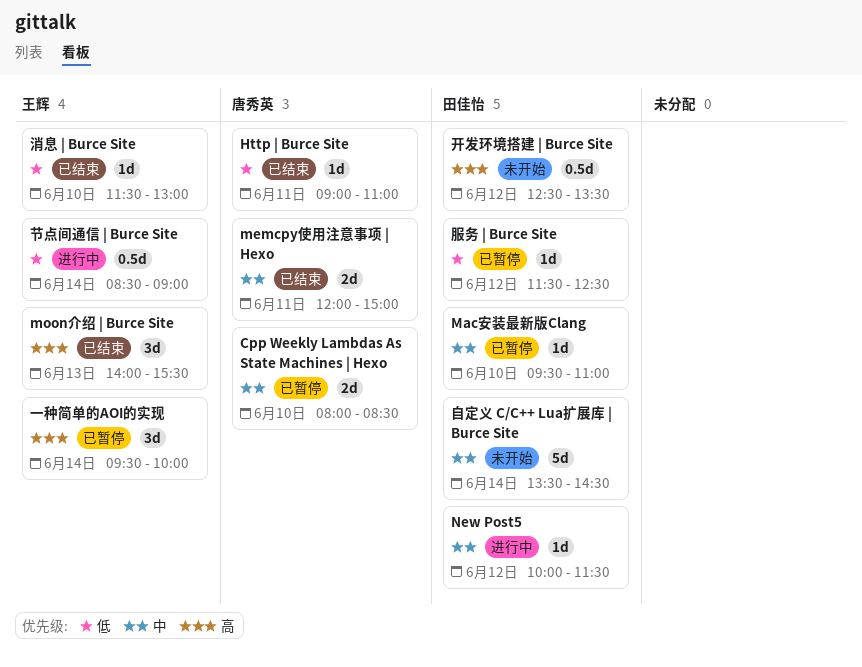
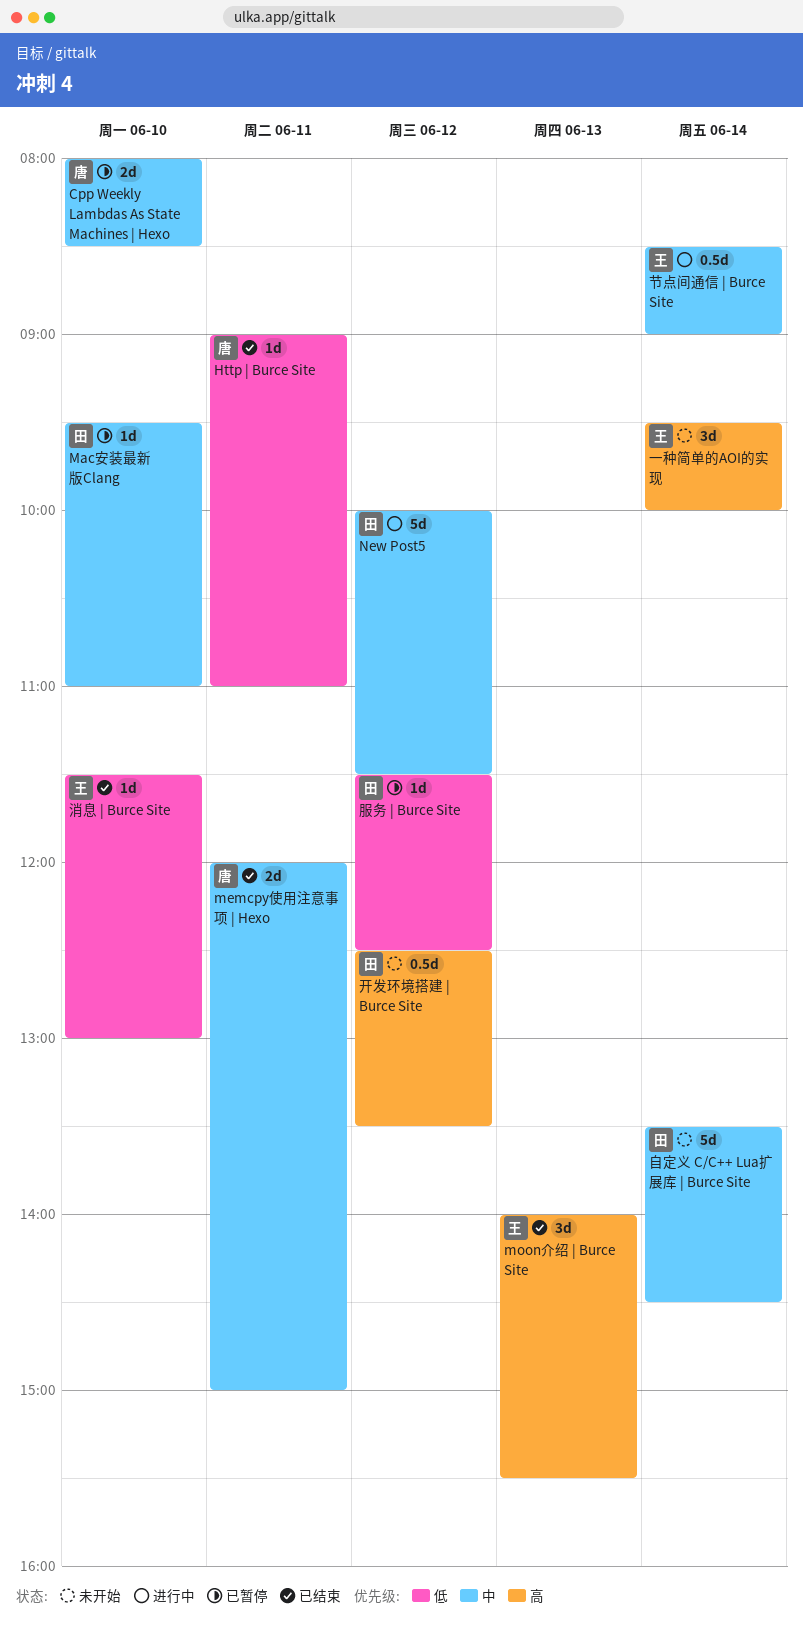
New Post5, estimate: 1d -> 5d
一种简单的AOI的实现, status: 已暂停 -> 未开始
节点间通信 | Burce Site, priority: 低 -> 中

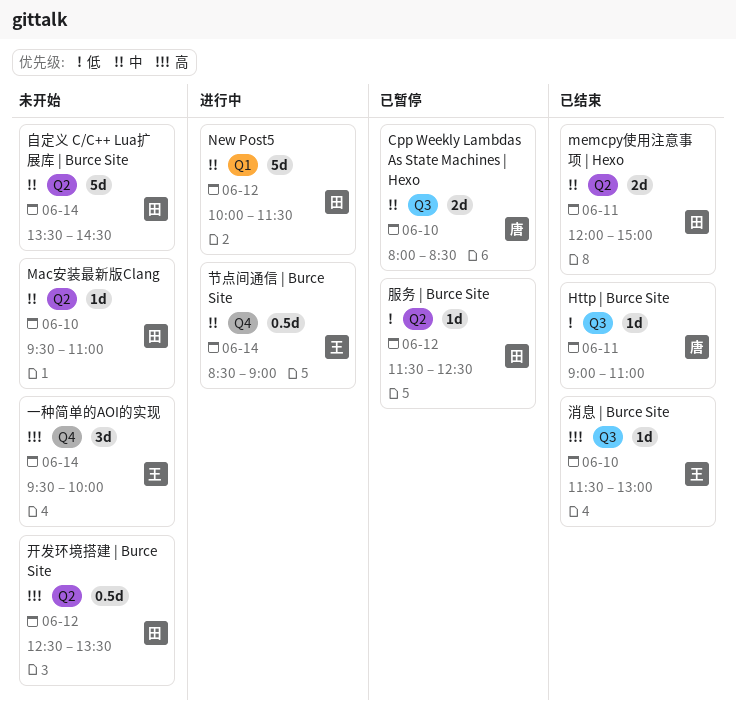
Mac安装最新版Clang, status: 已暂停 -> 未开始
memcpy使用注意事项 | Hexo, owner: 唐 -> 田
moon介绍 | Burce Site: present -> none
消息 | Burce Site, priority: 低 -> 高

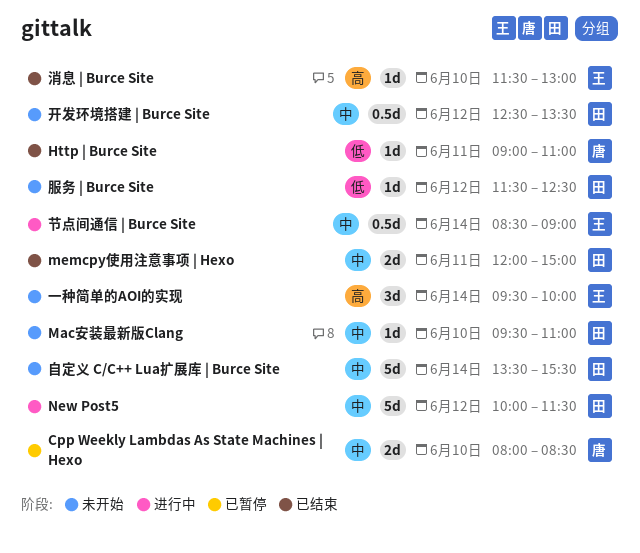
开发环境搭建 | Burce Site, priority: 高 -> 中
服务 | Burce Site, status: 已暂停 -> 未开始
自定义 C/C++ Lua扩展库 | Burce Site, ends: 14:30 -> 15:30

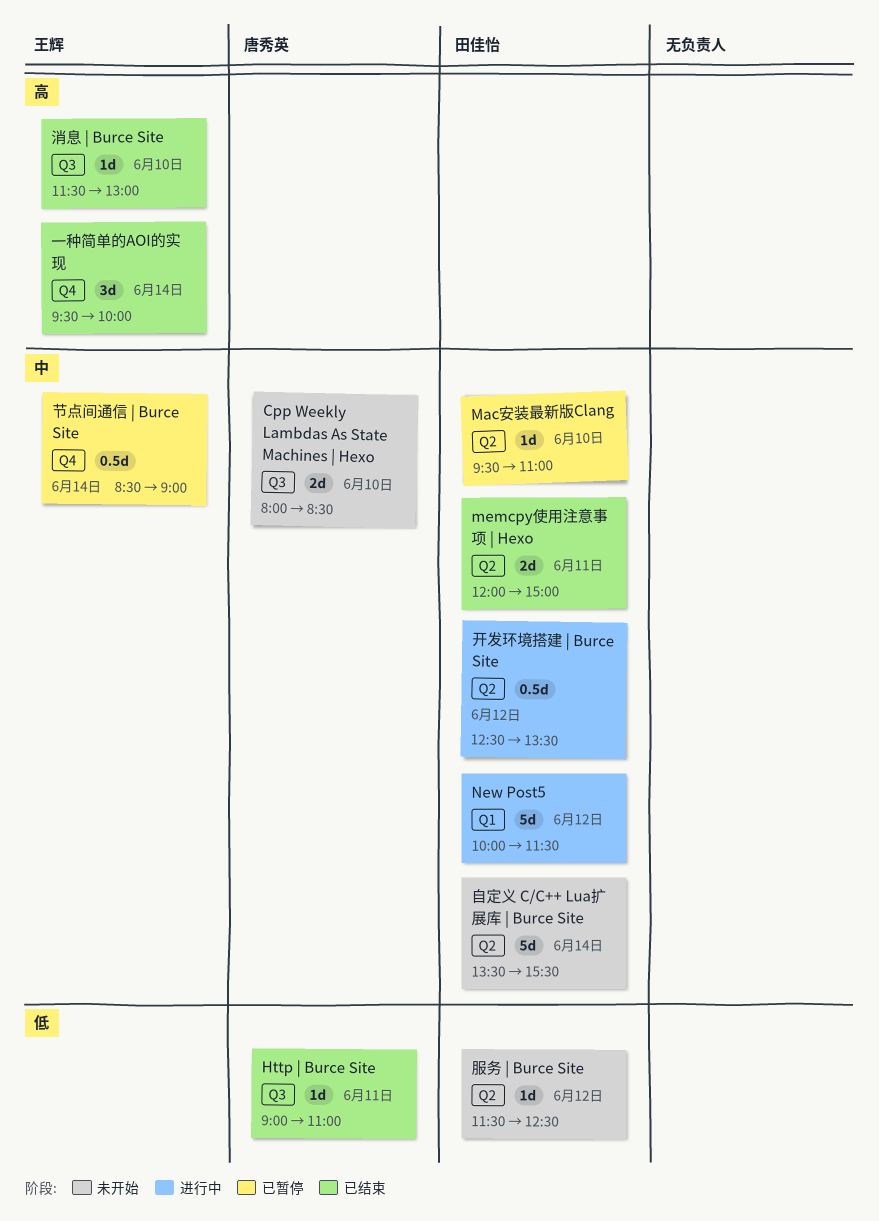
Cpp Weekly Lambdas As State Machines | Hexo, status: 已暂停 -> 未开始
Mac安装最新版Clang, status: 未开始 -> 已暂停
一种简单的AOI的实现, status: 未开始 -> 已结束
开发环境搭建 | Burce Site, status: 未开始 -> 进行中
节点间通信 | Burce Site, status: 进行中 -> 已暂停

